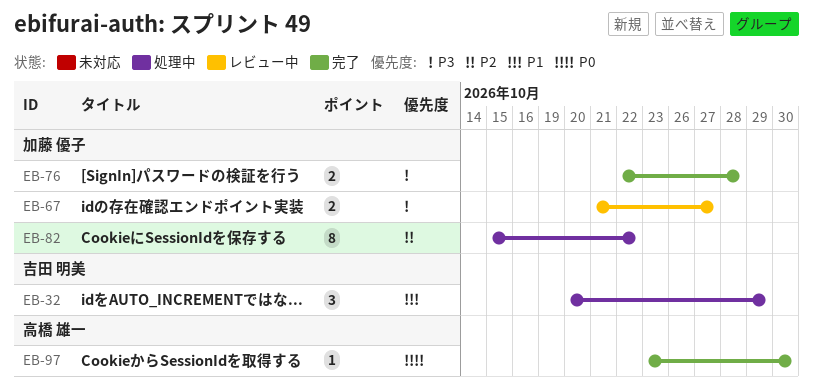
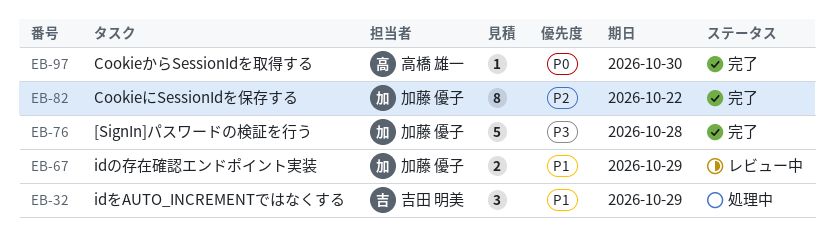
EB-67, priority: P3 -> P1
EB-67, due: Oct 27 -> Oct 29
EB-76, estimate: 2 -> 5
EB-82, status: 処理中 -> 完了

